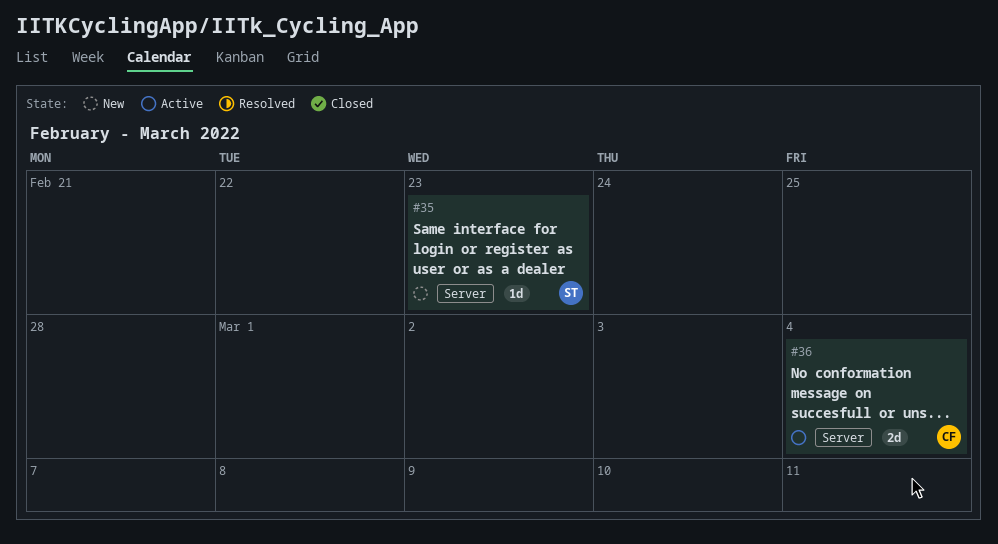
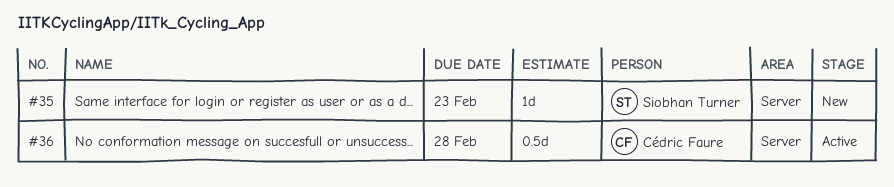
#36, estimate: 2d -> 0.5d
#36, due: Mar 4 -> Feb 28

